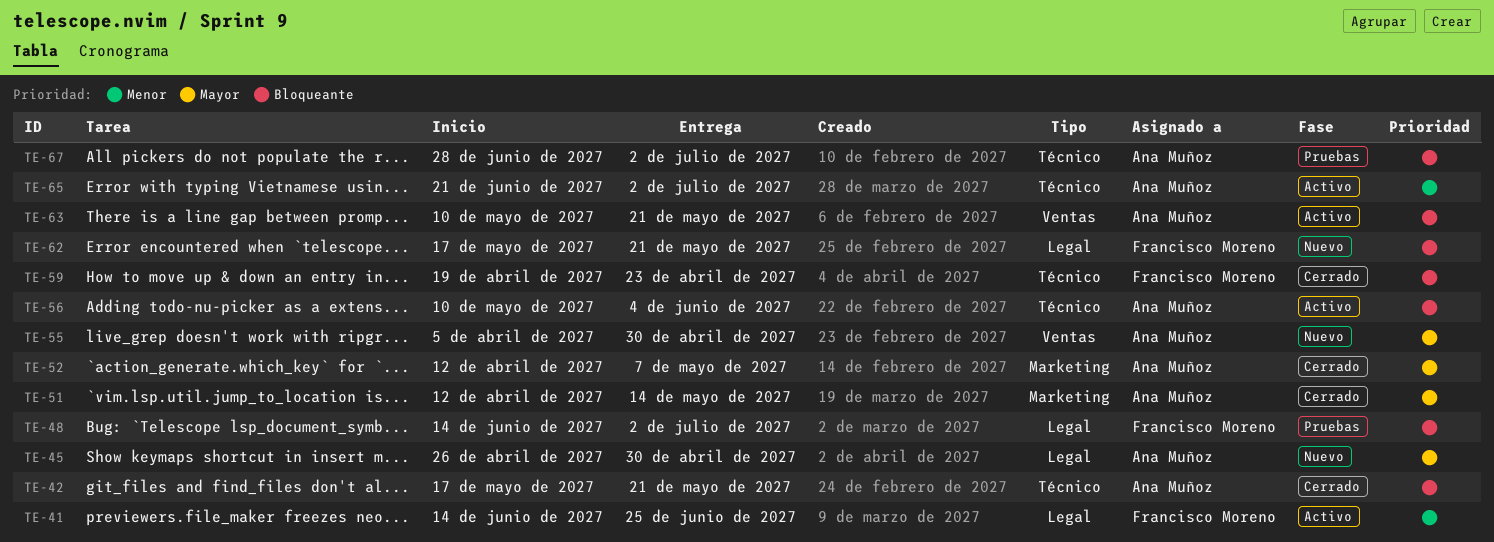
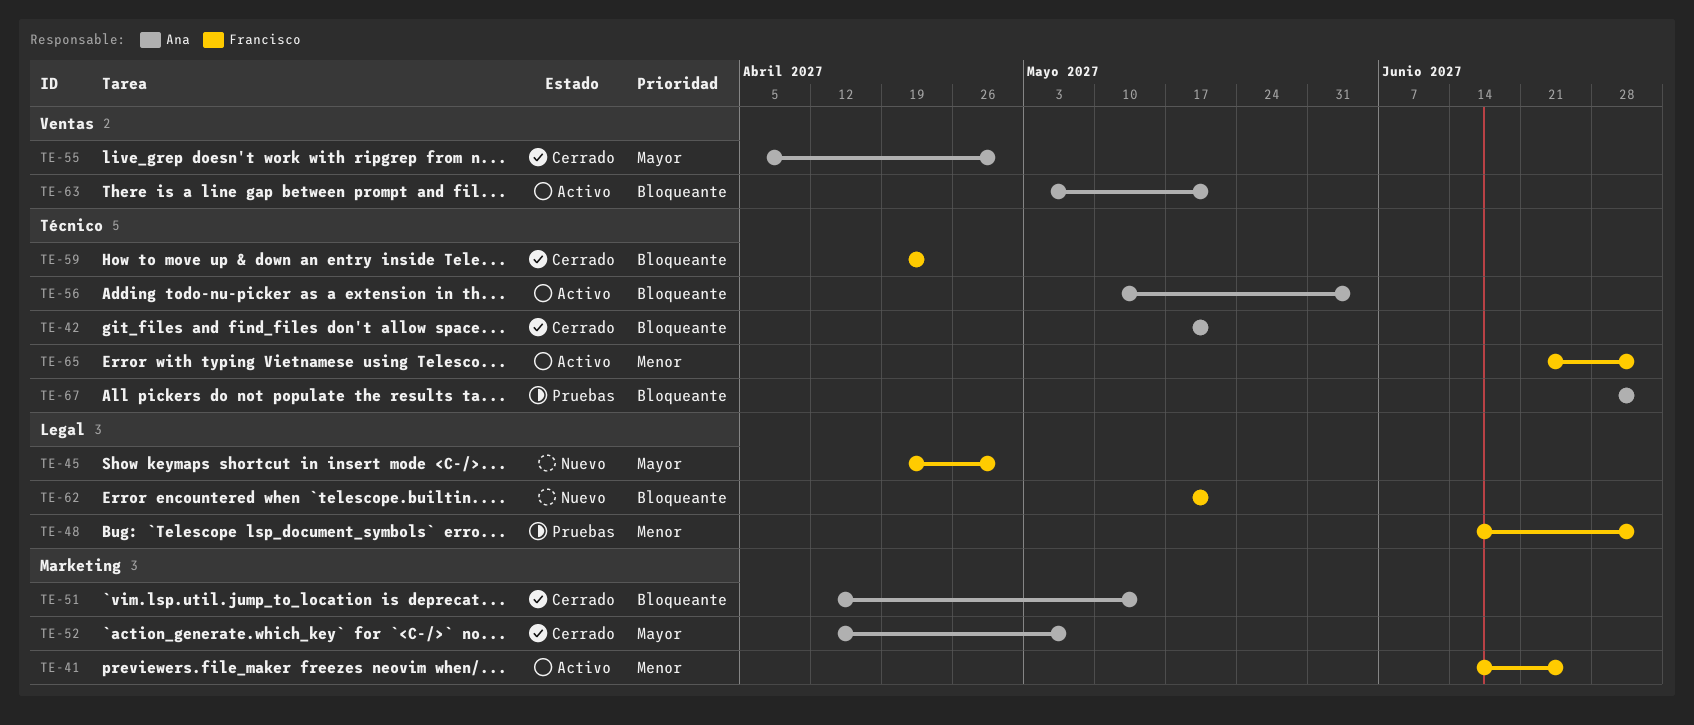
TE-41, label: Legal -> Marketing
TE-45, owner: Ana Muñoz -> Francisco Moreno
TE-45, start: Apr 26 -> Apr 19
TE-48, priority: Bloqueante -> Menor
TE-51, priority: Mayor -> Bloqueante
TE-55, status: Nuevo -> Cerrado
TE-63, start: May 10 -> May 3
TE-65, owner: Ana Muñoz -> Francisco Moreno

